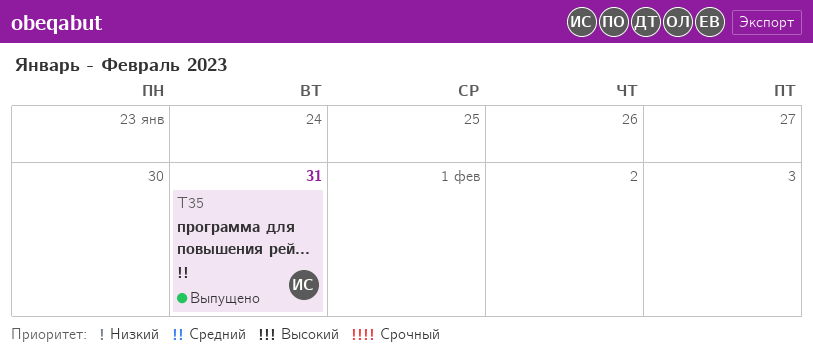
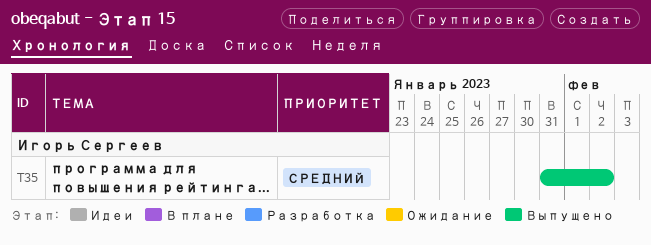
T35, due: Jan 31 -> Feb 2

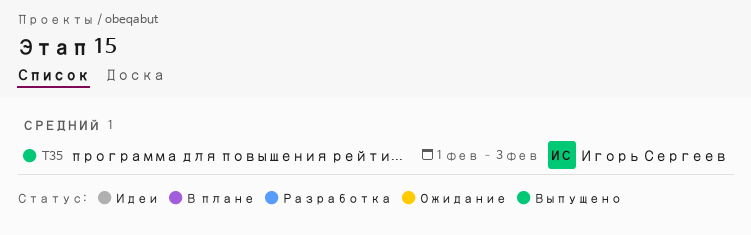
T35, start: Jan 31 -> Feb 1
T35, due: Feb 2 -> Feb 3

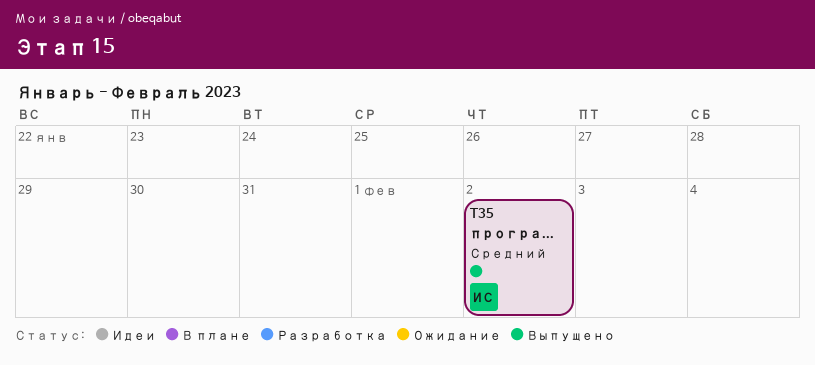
T35, due: Feb 3 -> Feb 2

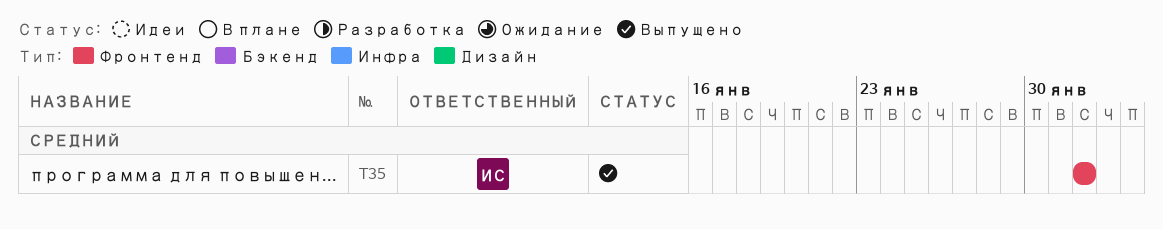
T35, due: Feb 2 -> Feb 1

